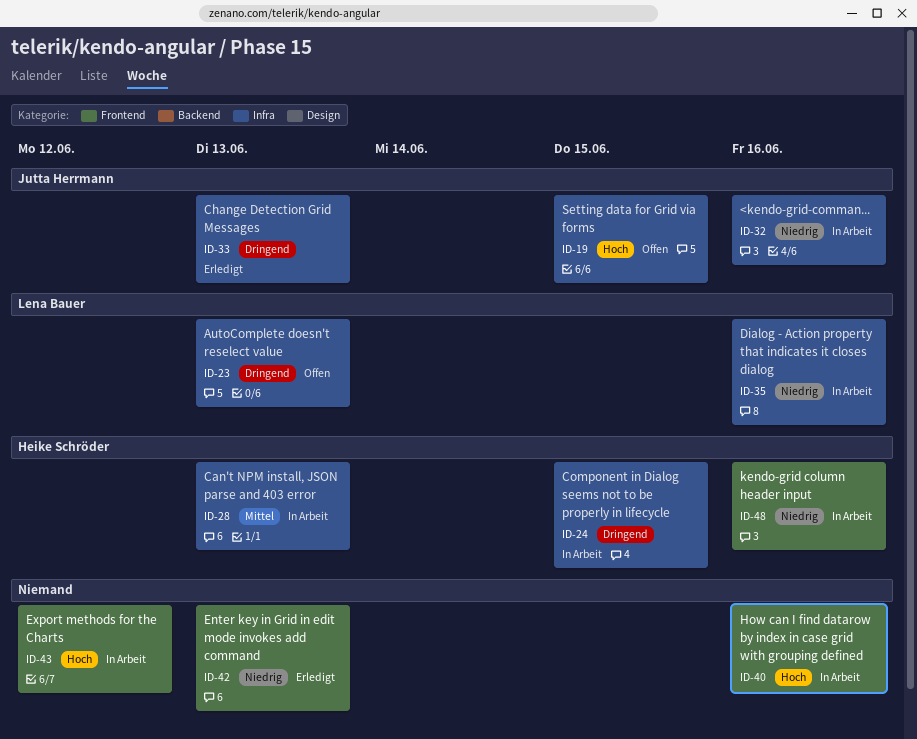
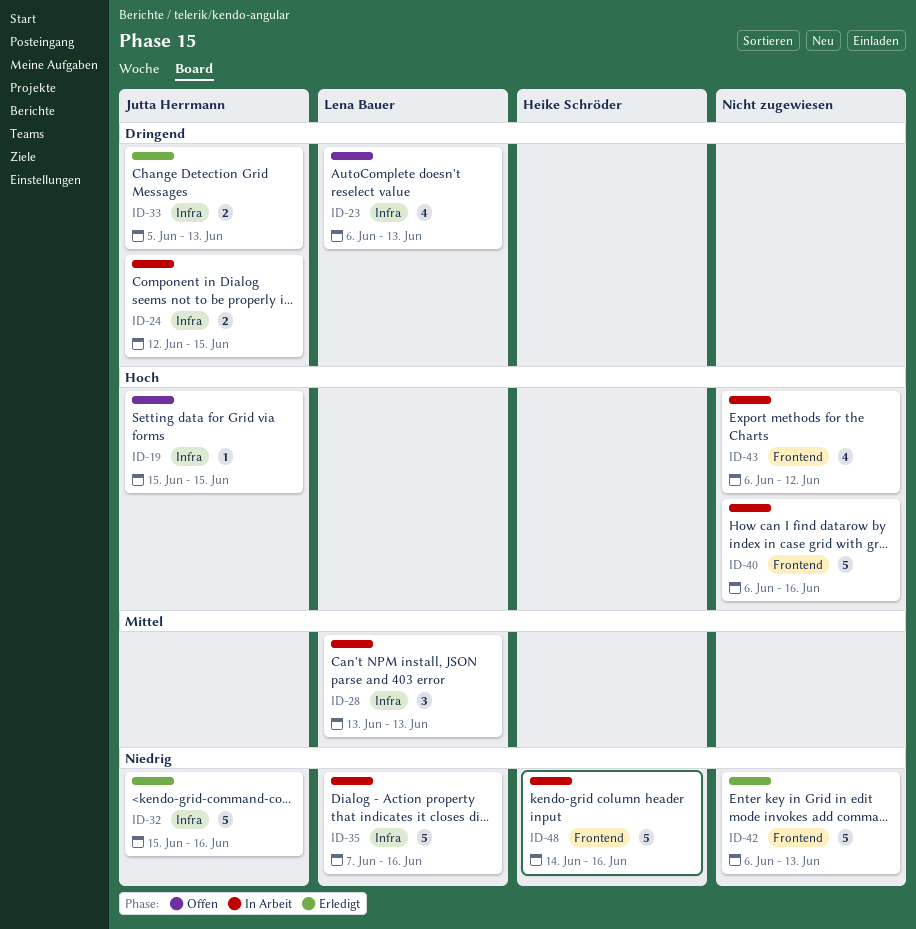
ID-24, owner: Heike Schröder -> Jutta Herrmann
ID-28, owner: Heike Schröder -> Lena Bauer
ID-32, status: In Arbeit -> Erledigt

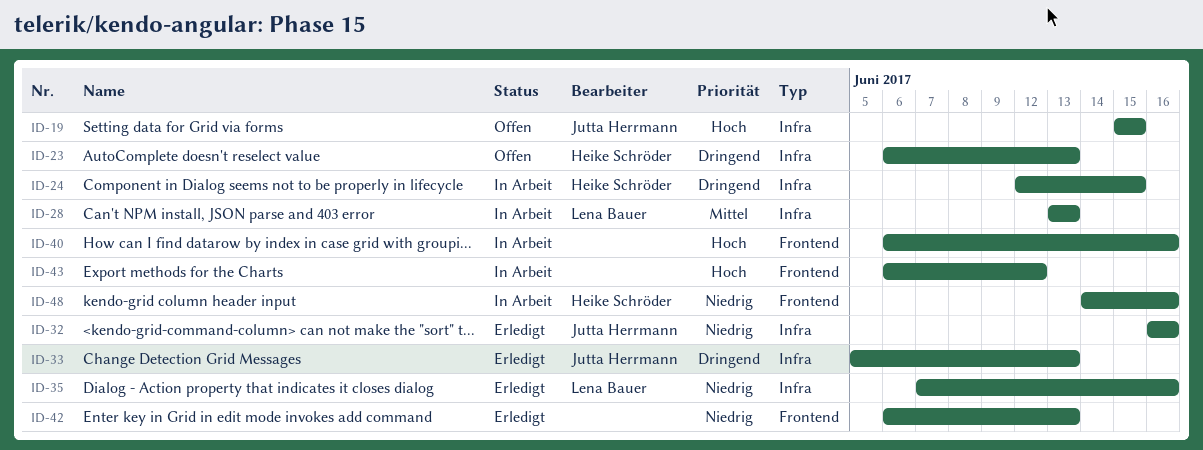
ID-23, owner: Lena Bauer -> Heike Schröder
ID-24, owner: Jutta Herrmann -> Heike Schröder
ID-32, start: Jun 15 -> Jun 16
ID-35, status: In Arbeit -> Erledigt

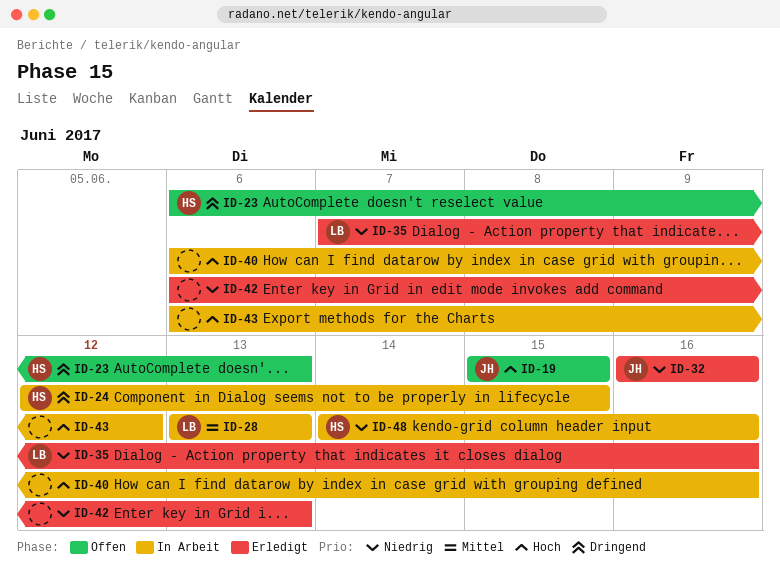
ID-33: present -> none

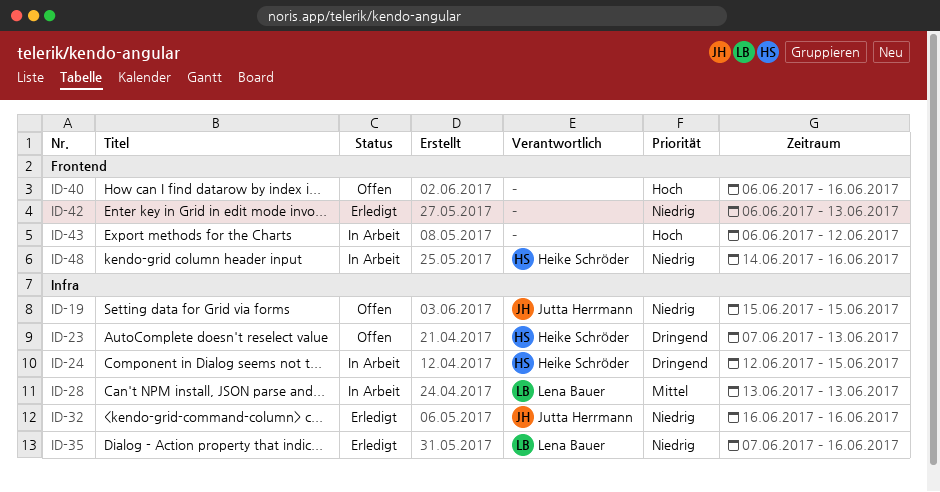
ID-19, priority: Hoch -> Niedrig
ID-23, start: Jun 6 -> Jun 7
ID-40, status: In Arbeit -> Offen

